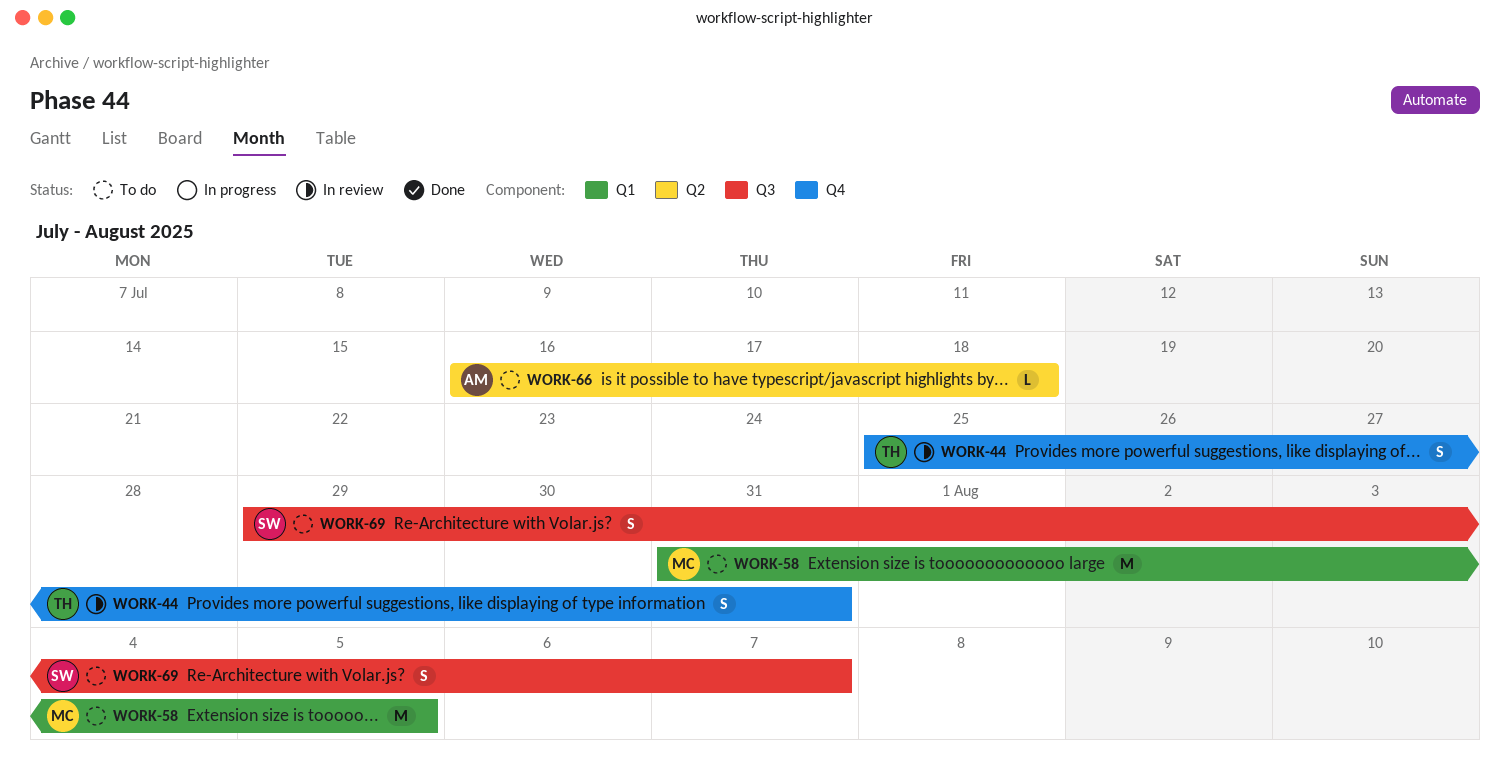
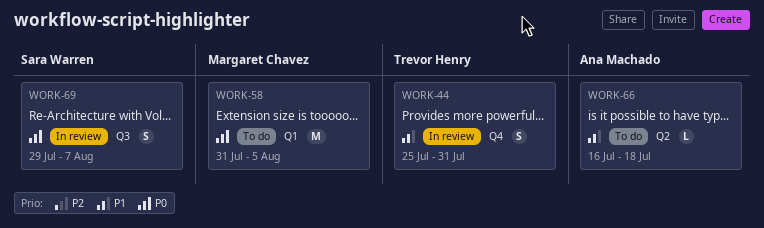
WORK-69, status: To do -> In review

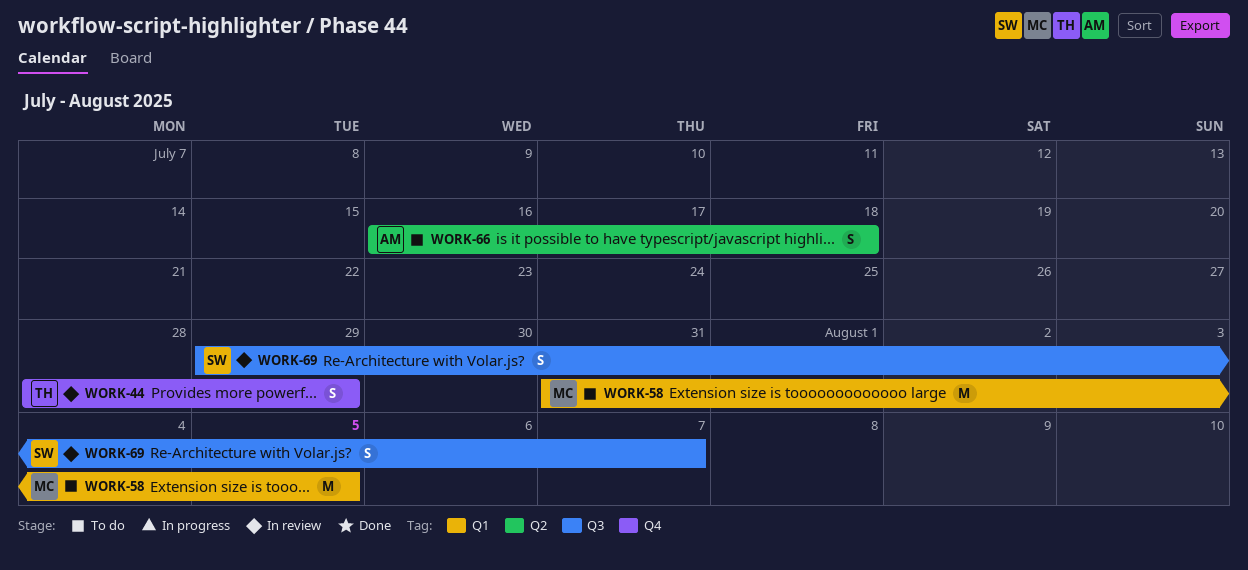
WORK-44, start: Jul 25 -> Jul 28
WORK-44, due: Jul 31 -> Jul 29
WORK-66, estimate: L -> S

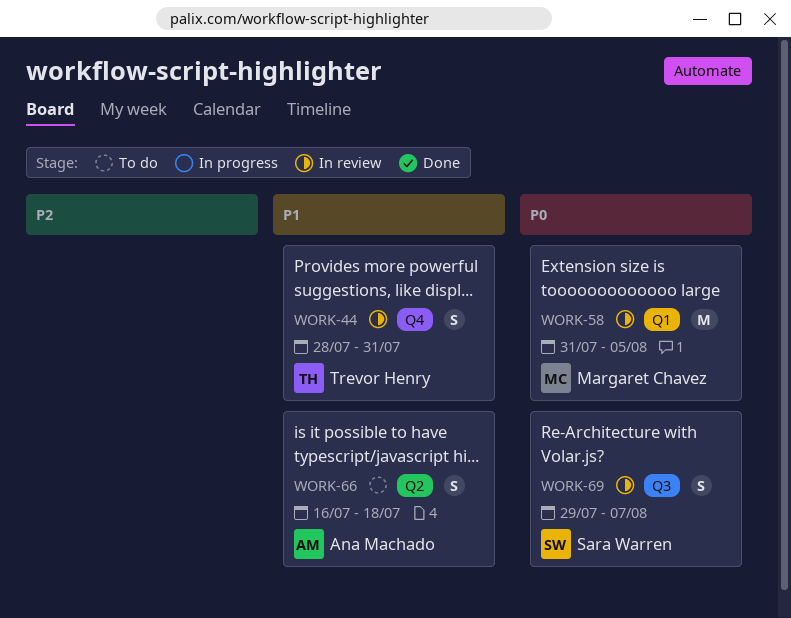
WORK-44, due: Jul 29 -> Jul 31
WORK-58, status: To do -> In review

